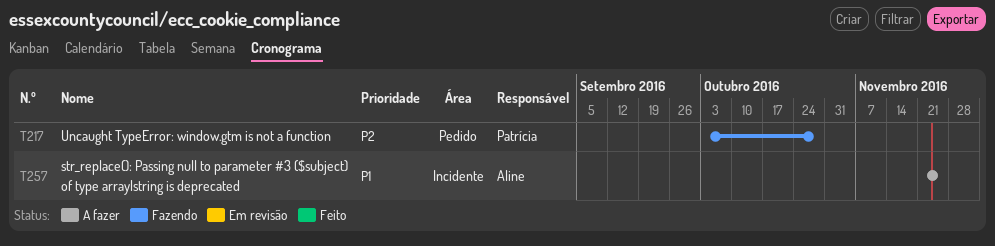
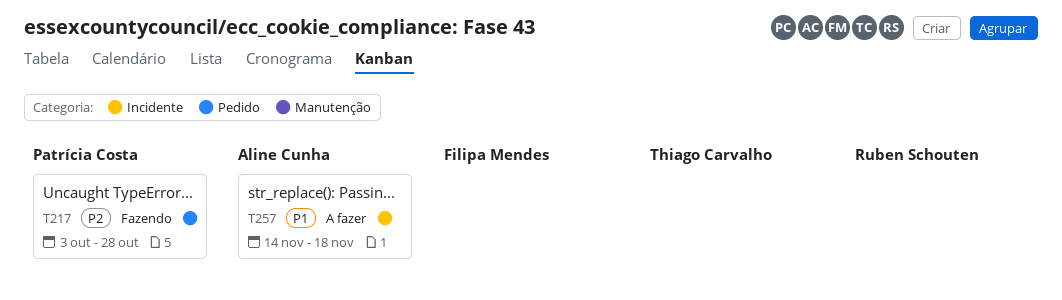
T257, start: Nov 21 -> Nov 14
T257, due: Nov 25 -> Nov 18

